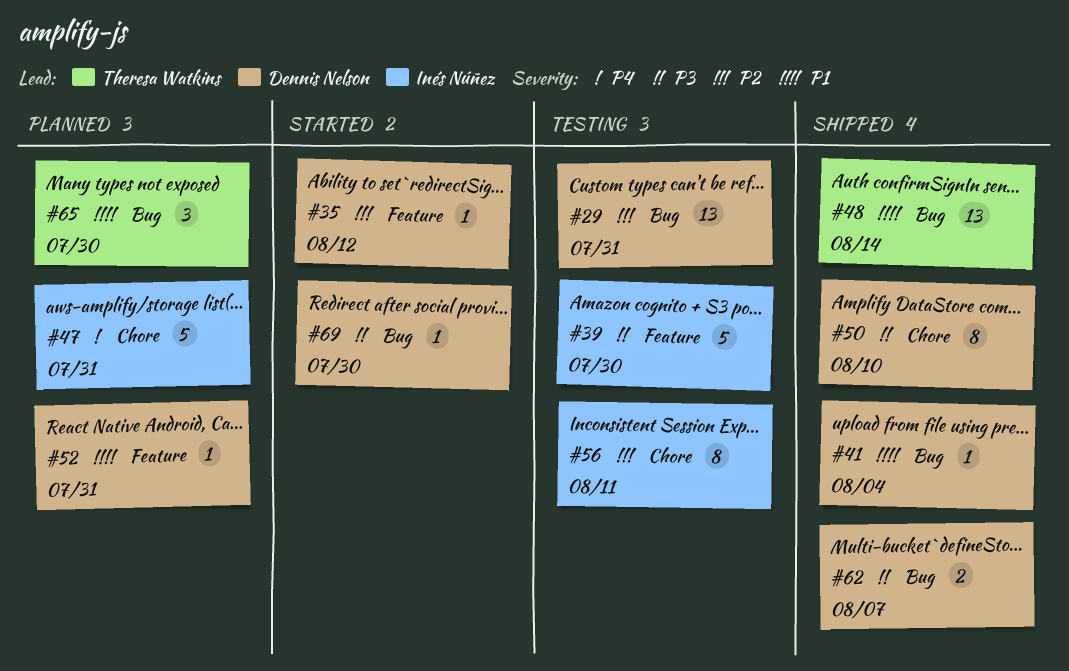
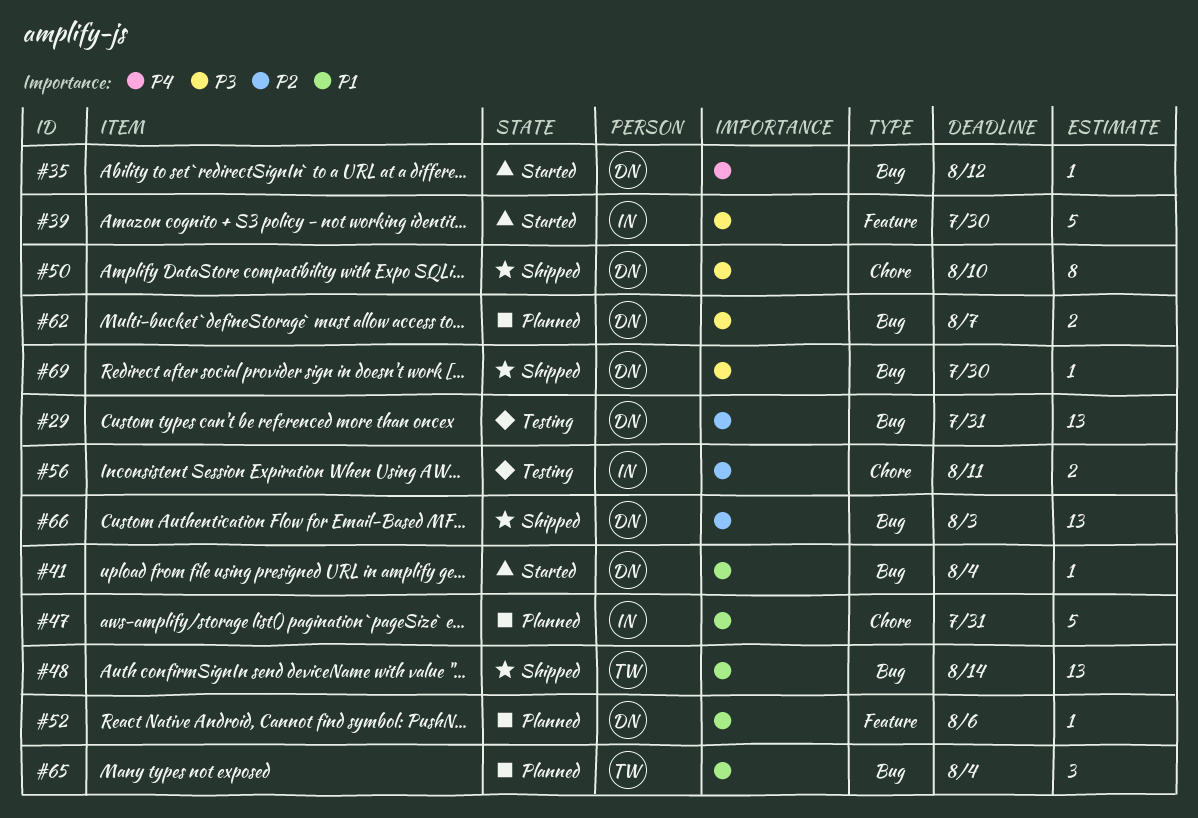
#35, priority: P2 -> P4
#35, label: Feature -> Bug
#39, status: Testing -> Started
#41, status: Shipped -> Started
#47, priority: P4 -> P1
#52, due: Jul 31 -> Aug 6
#56, estimate: 8 -> 2
#62, status: Shipped -> Planned
#65, due: Jul 30 -> Aug 4
#66: none -> present
#69, status: Started -> Shipped

